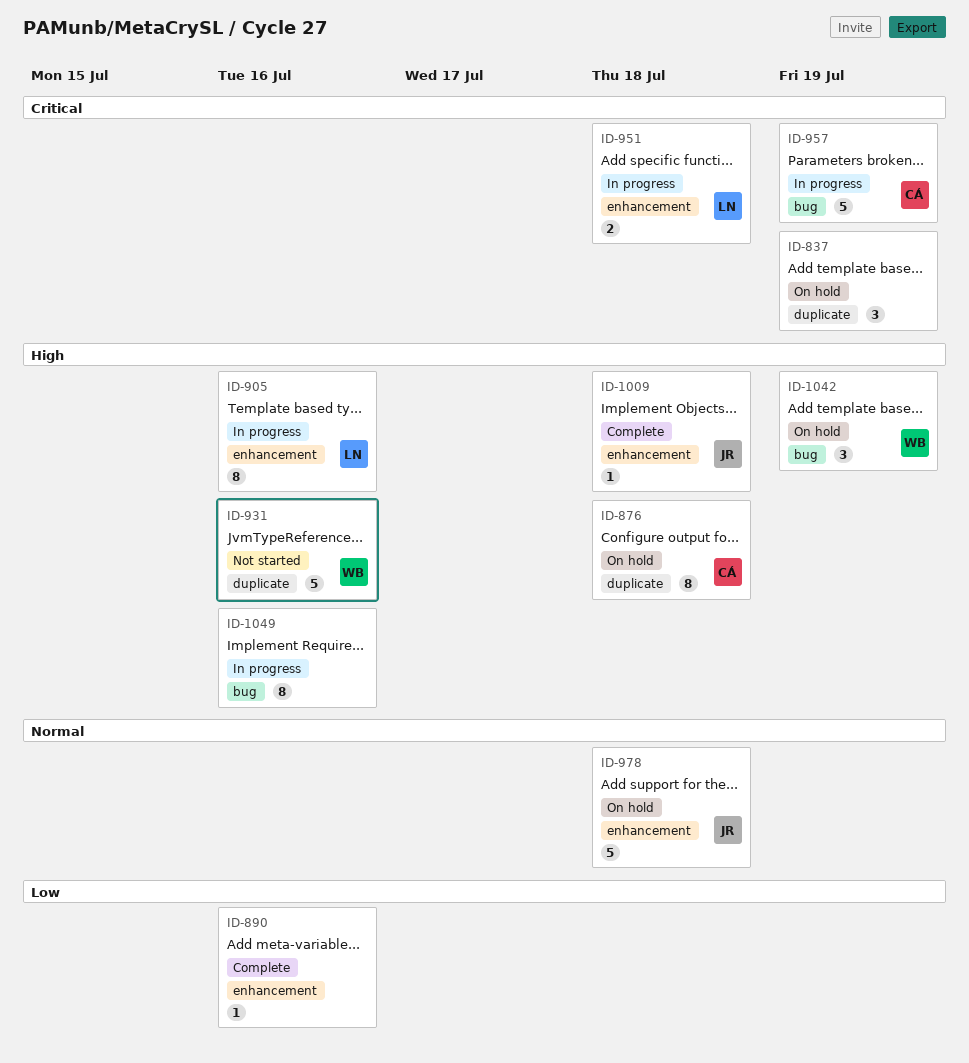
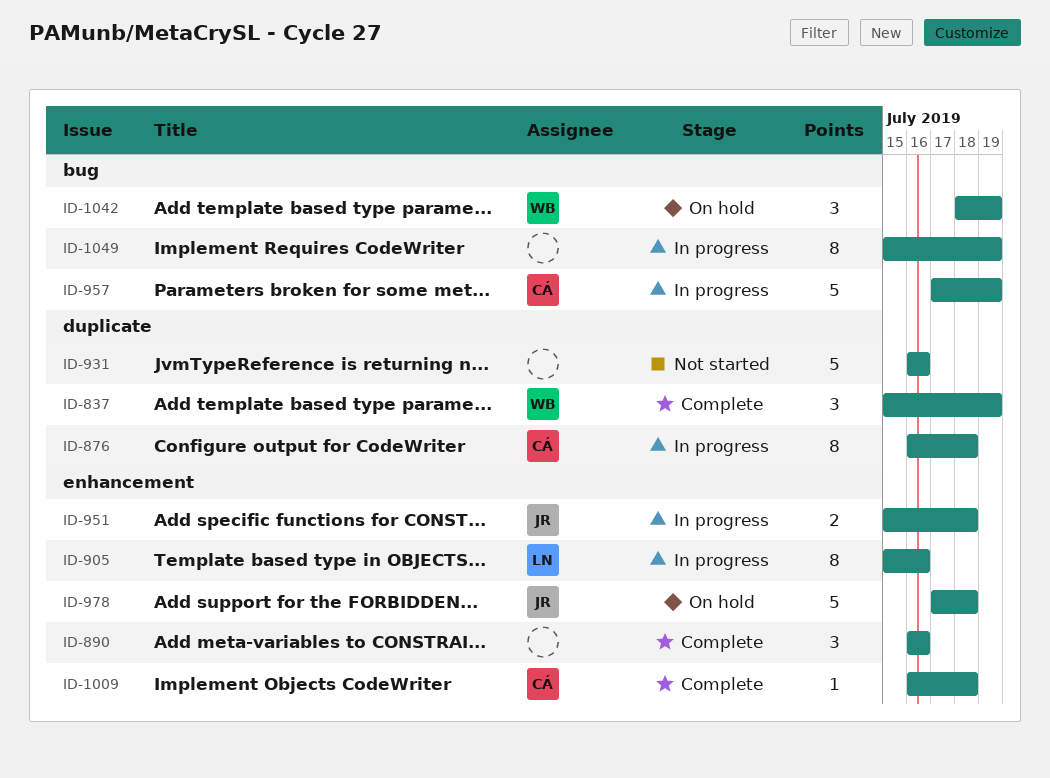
ID-837, status: On hold -> Complete
ID-837, owner: none -> WB
ID-876, status: On hold -> In progress
ID-890, estimate: 1 -> 3
ID-931, owner: WB -> none
ID-951, owner: LN -> JR
ID-1009, owner: JR -> CÁ
ID-1049, due: Jul 16 -> Jul 19

